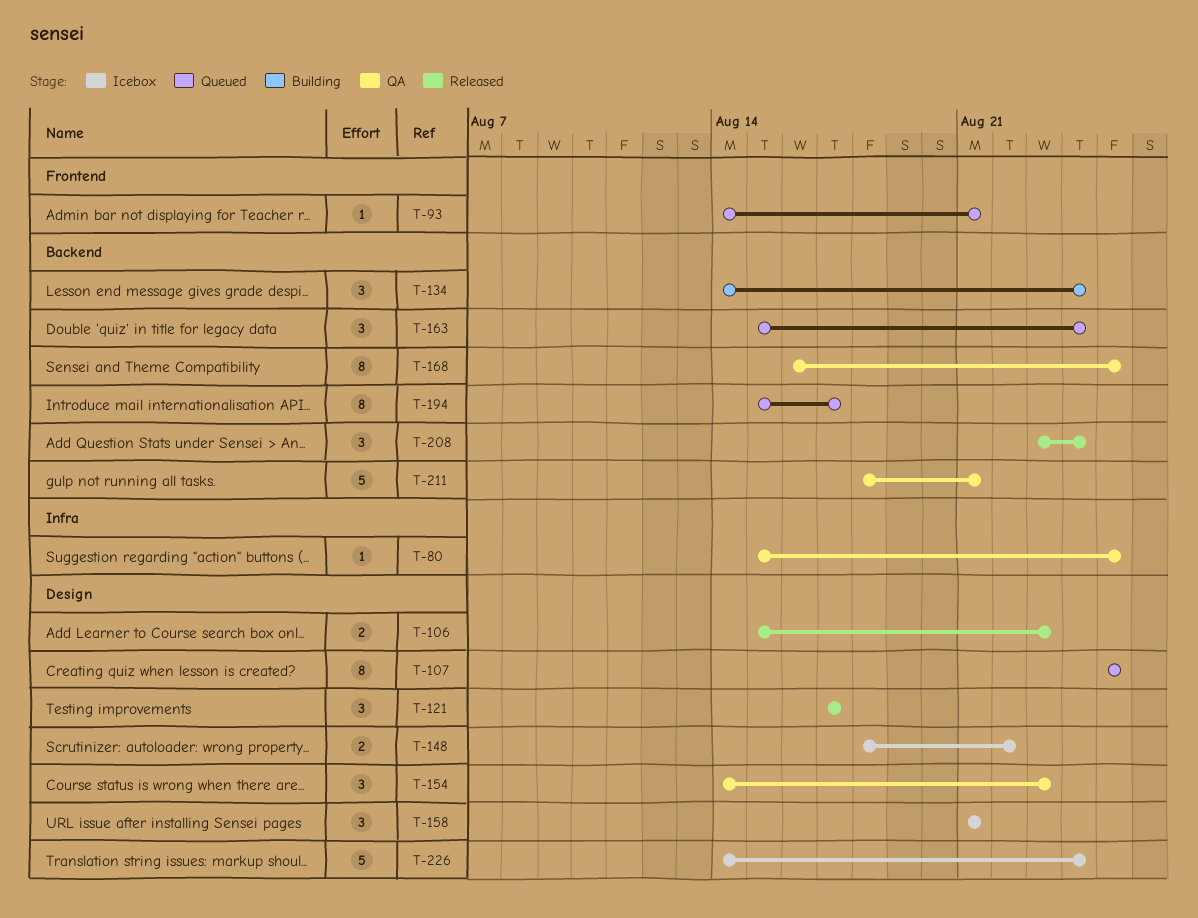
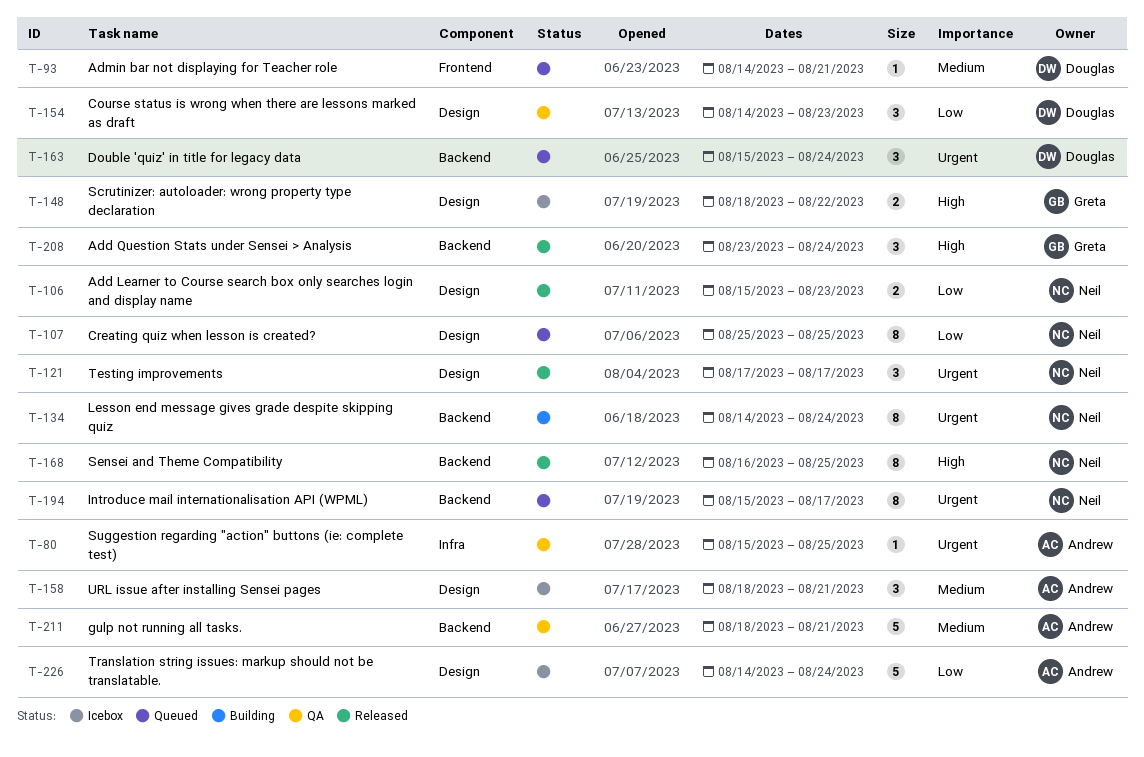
T-134, estimate: 3 -> 8
T-158, start: Aug 21 -> Aug 18
T-168, status: QA -> Released

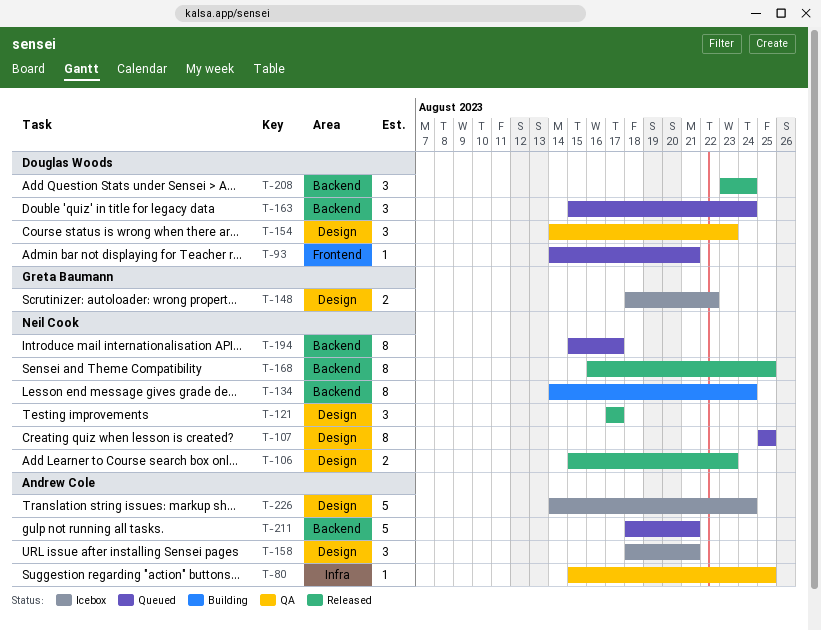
T-208, owner: Greta Baumann -> Douglas Woods
T-211, status: QA -> Queued

